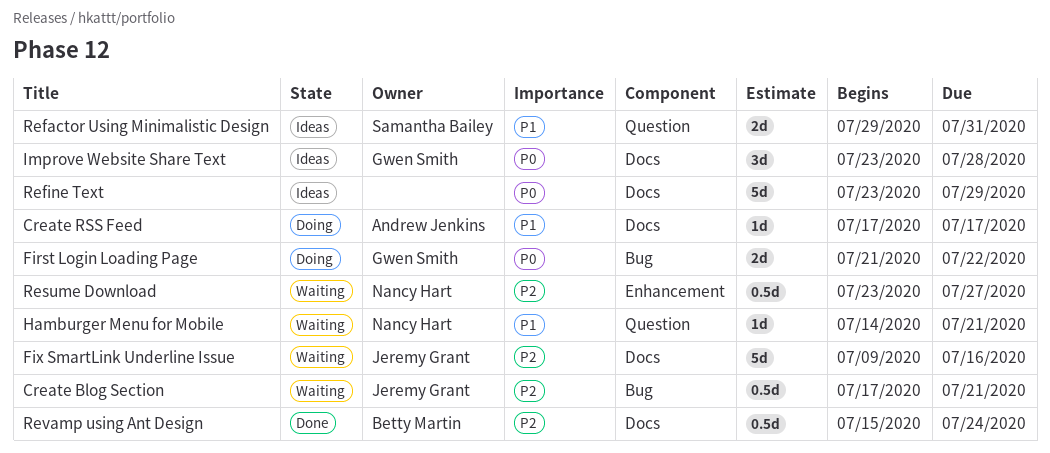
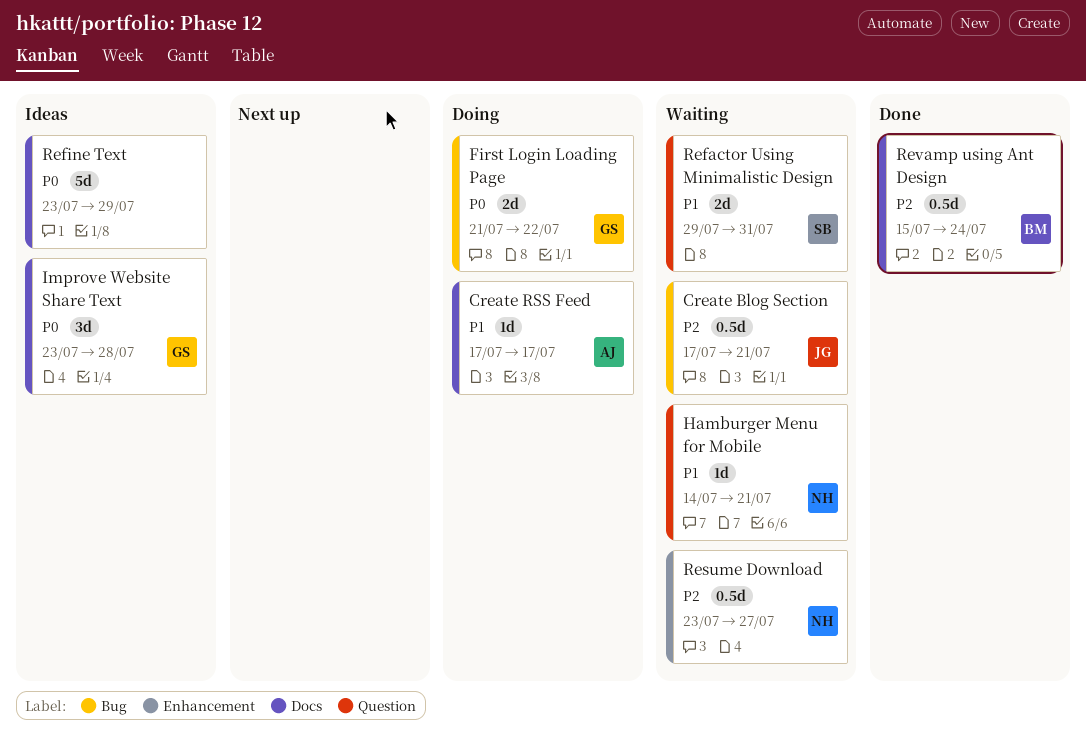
Fix SmartLink Underline Issue: present -> none
Refactor Using Minimalistic Design, status: Ideas -> Waiting

